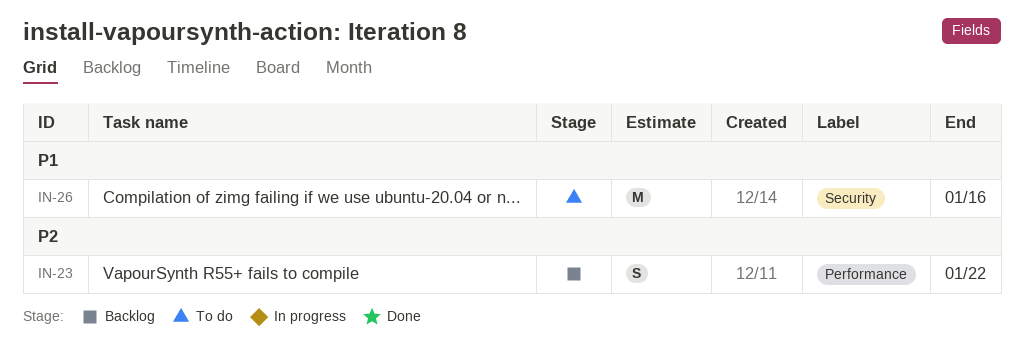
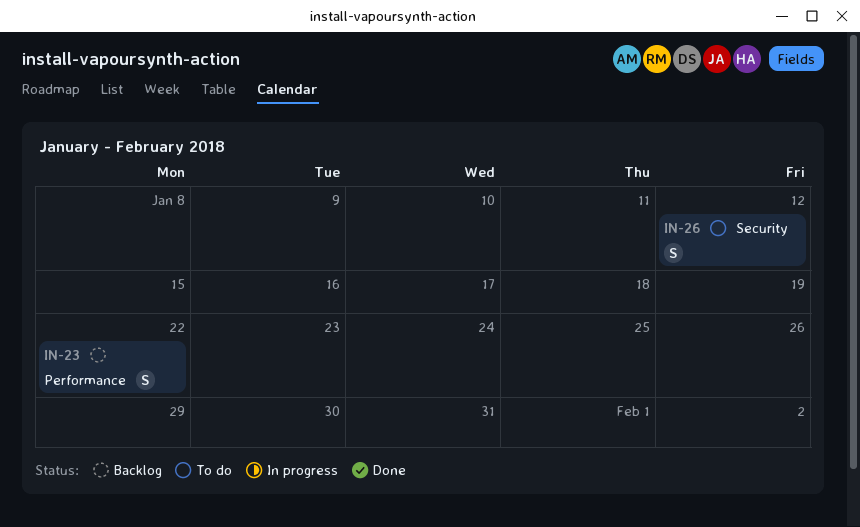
IN-26, estimate: M -> S
IN-26, due: Jan 16 -> Jan 12

